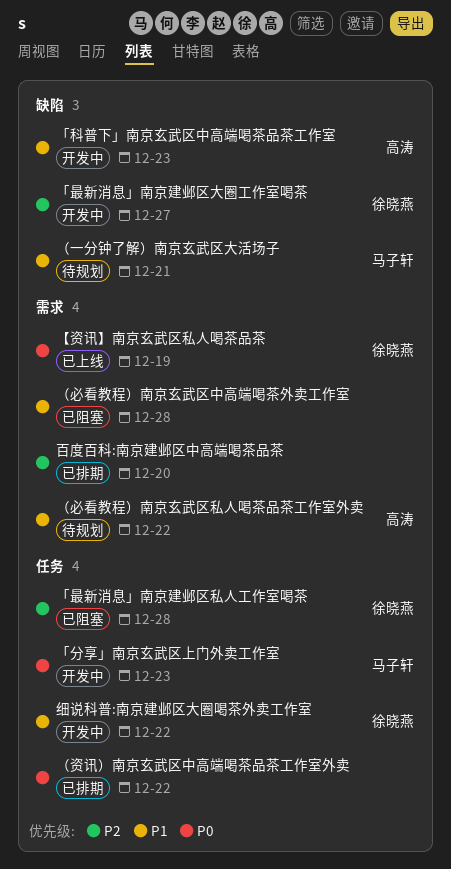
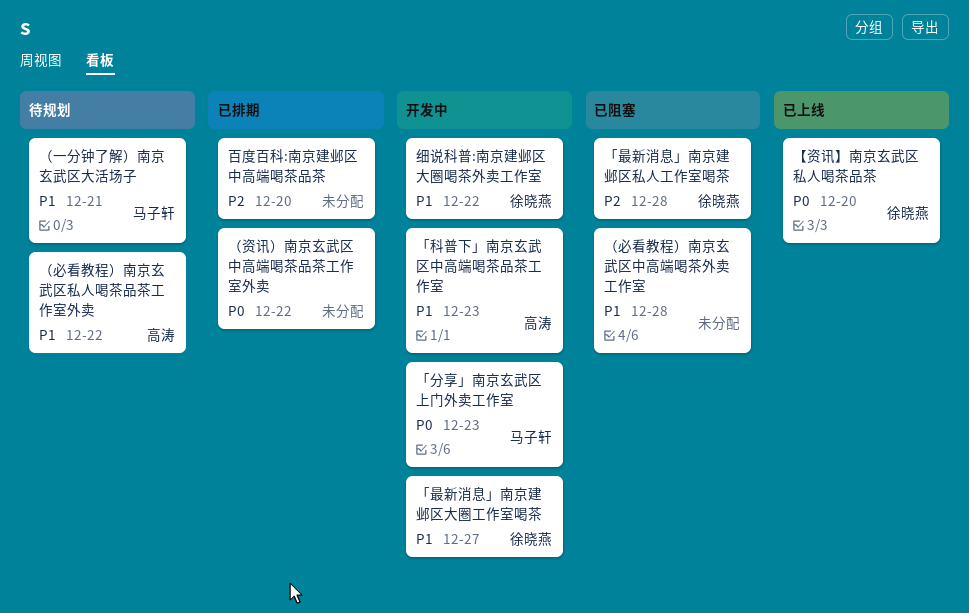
「最新消息」南京建邺区大圈工作室喝茶, priority: P2 -> P1
【资讯】南京玄武区私人喝茶品茶, due: Dec 19 -> Dec 20

